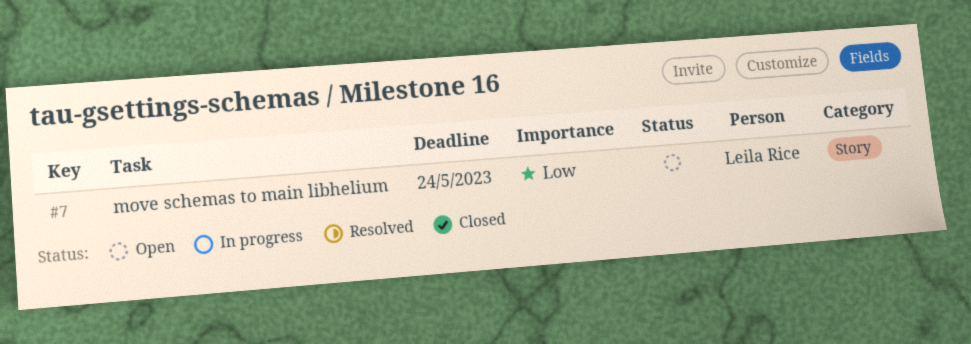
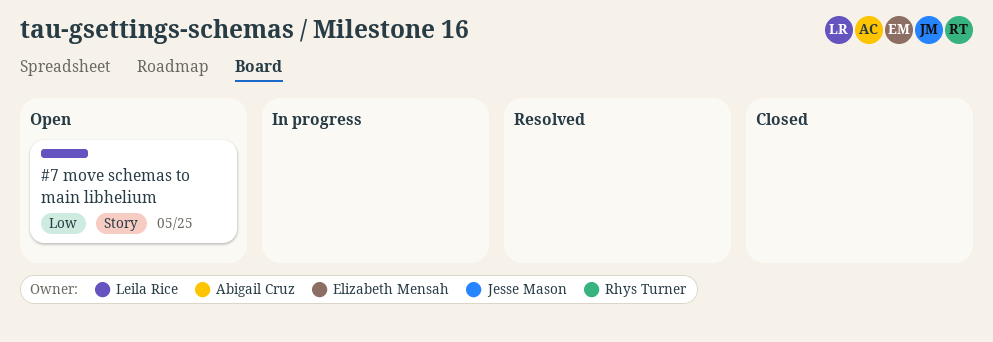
#7, due: May 24 -> May 25

